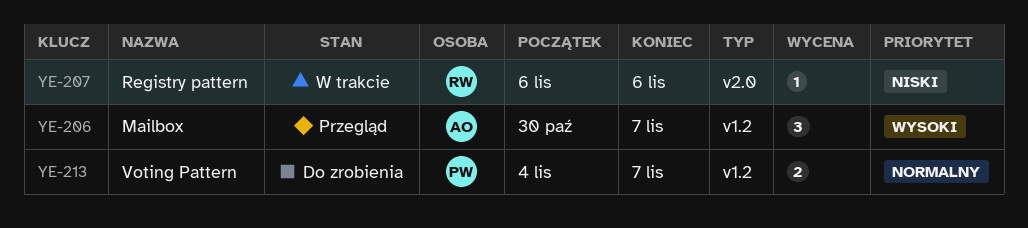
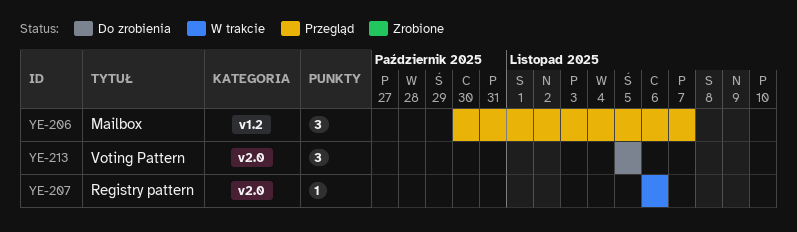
YE-213, label: v1.2 -> v2.0
YE-213, estimate: 2 -> 3
YE-213, start: Nov 4 -> Nov 5
YE-213, due: Nov 7 -> Nov 5

